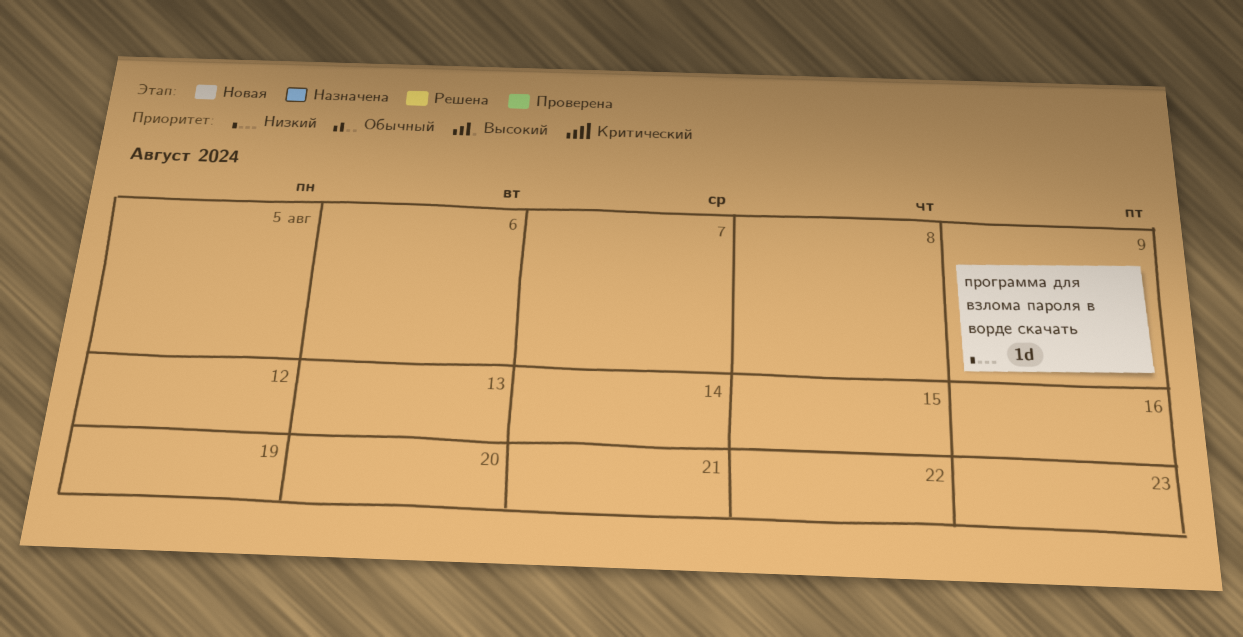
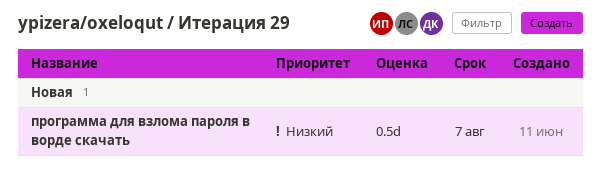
программа для взлома пароля в ворде скачать, estimate: 1d -> 0.5d
программа для взлома пароля в ворде скачать, due: Aug 9 -> Aug 7

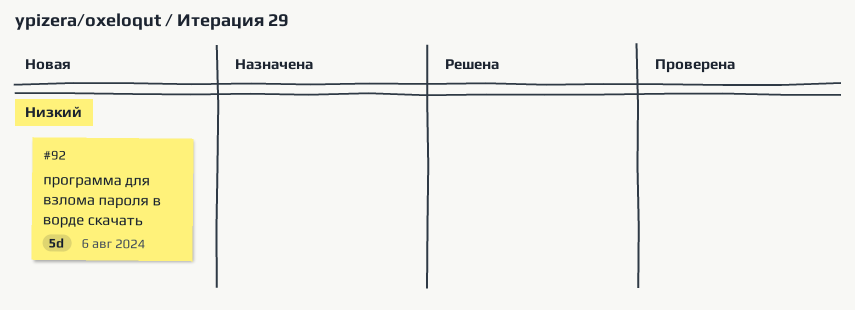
программа для взлома пароля в ворде скачать, estimate: 0.5d -> 5d
программа для взлома пароля в ворде скачать, due: Aug 7 -> Aug 6

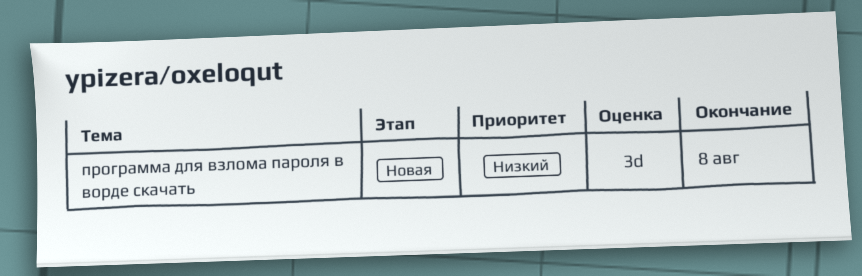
программа для взлома пароля в ворде скачать, estimate: 5d -> 3d
программа для взлома пароля в ворде скачать, due: Aug 6 -> Aug 8

